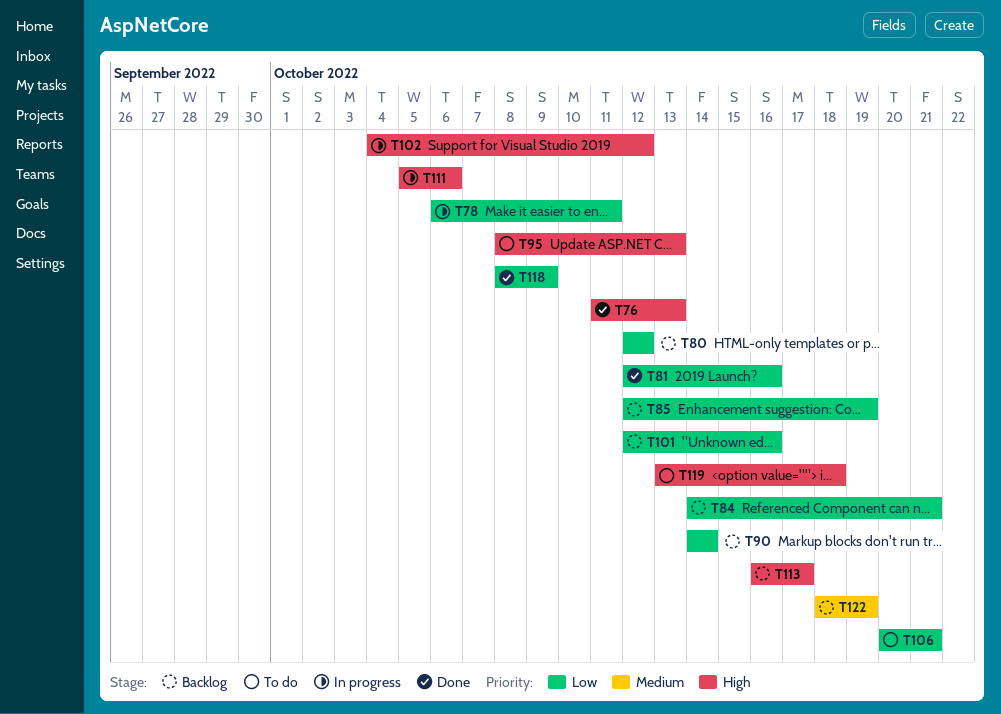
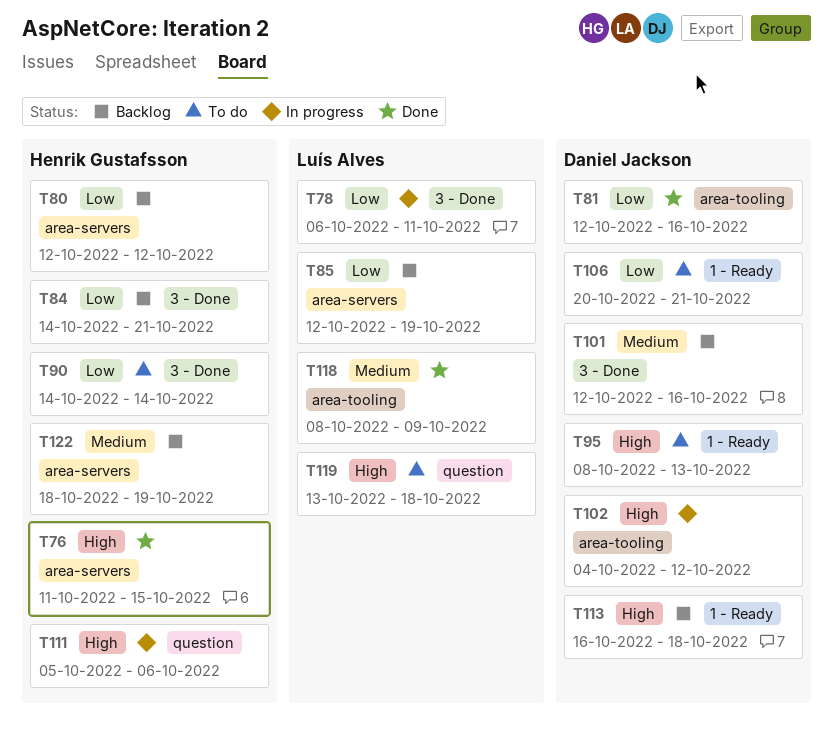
T76, due: Oct 13 -> Oct 15
T90, status: Backlog -> To do
T101, priority: Low -> Medium
T113, due: Oct 17 -> Oct 18
T118, priority: Low -> Medium

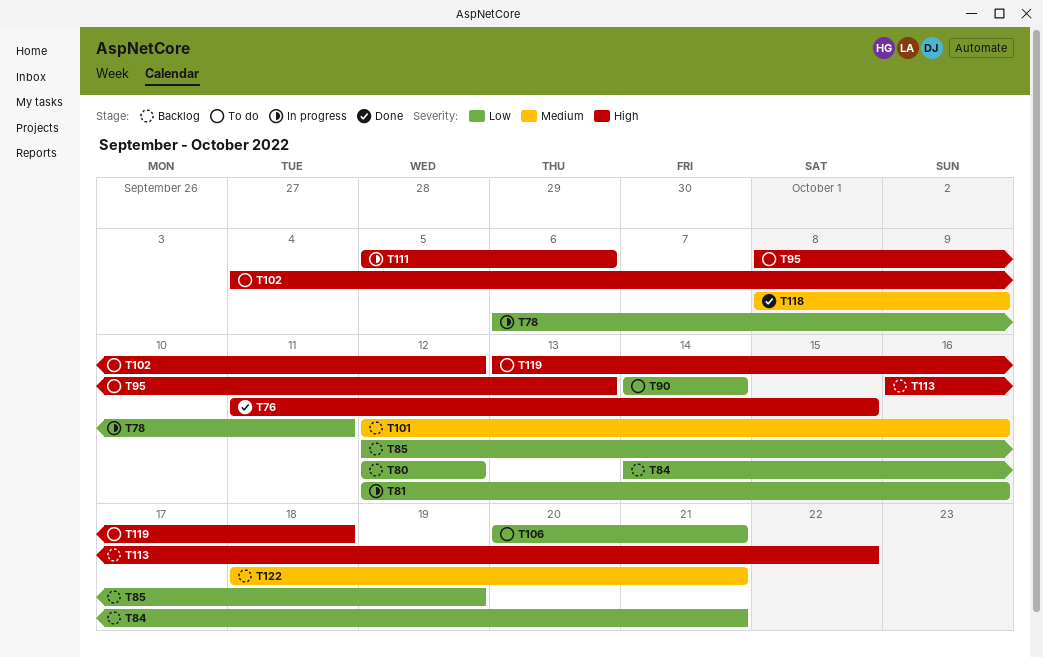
T81, status: Done -> In progress
T102, status: In progress -> To do
T113, due: Oct 18 -> Oct 22
T122, due: Oct 19 -> Oct 21

